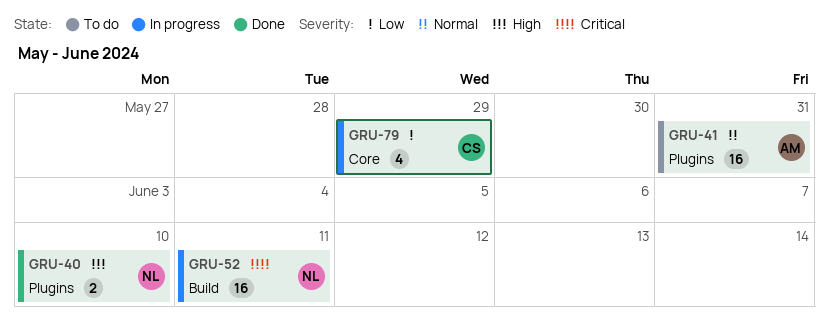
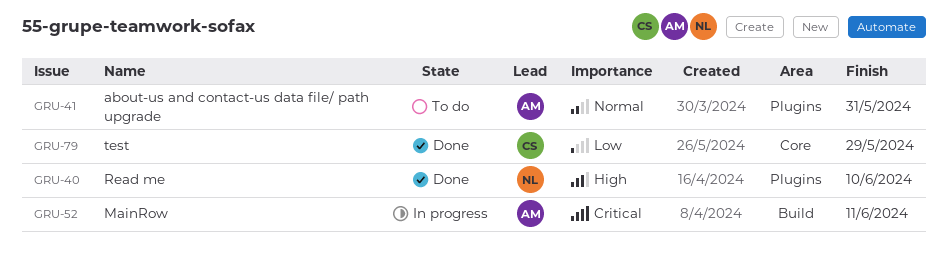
GRU-52, owner: NL -> AM
GRU-79, status: In progress -> Done

